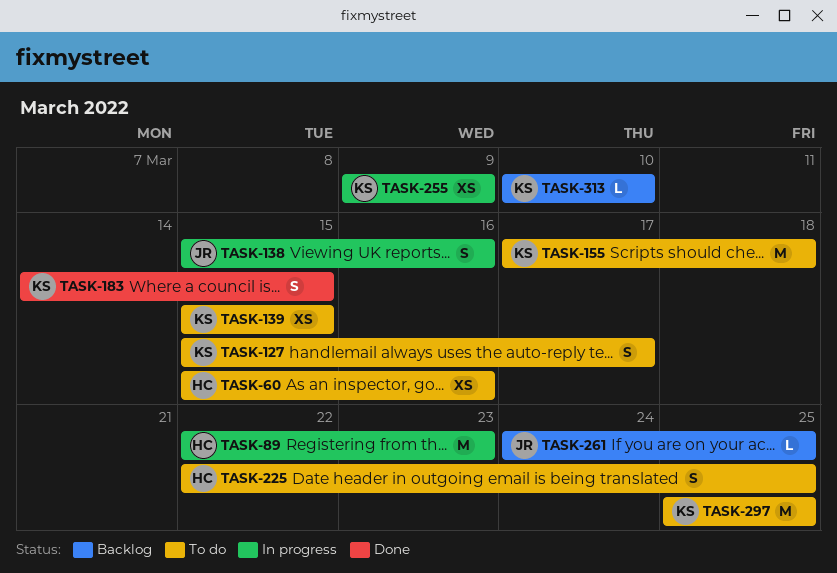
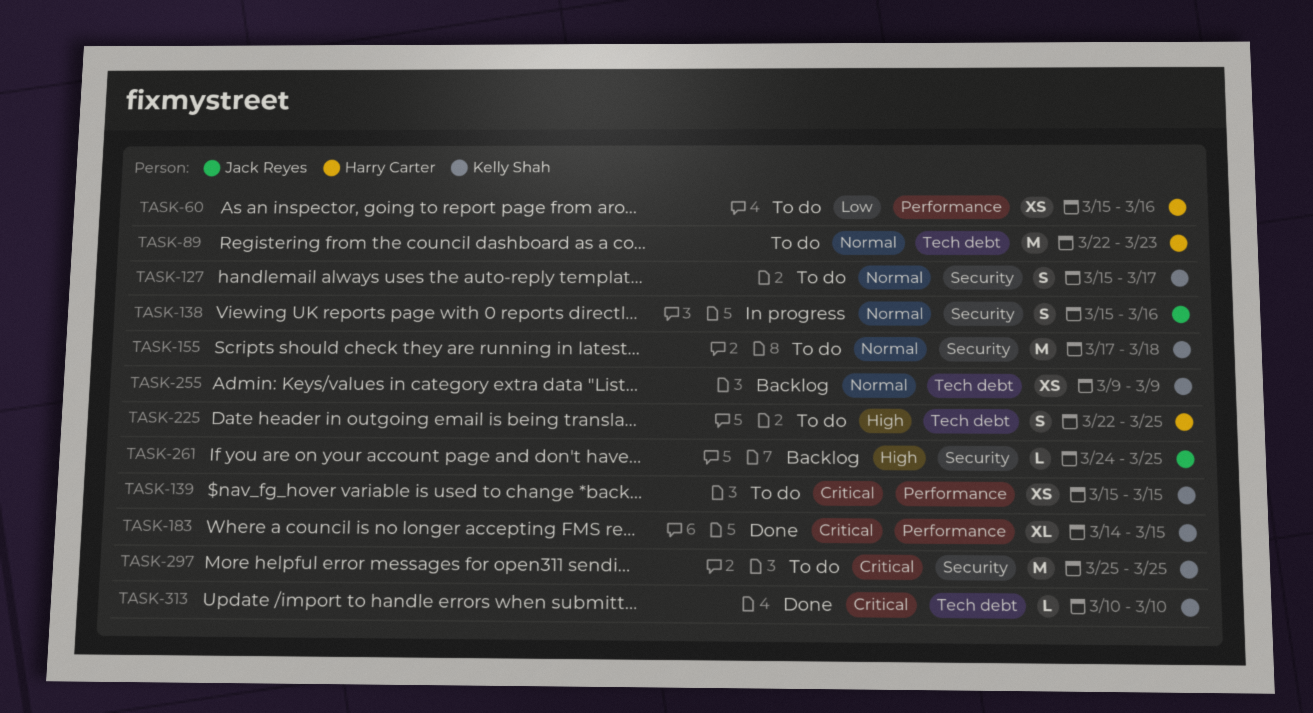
TASK-89, status: In progress -> To do
TASK-183, estimate: S -> XL
TASK-255, status: In progress -> Backlog
TASK-313, status: Backlog -> Done

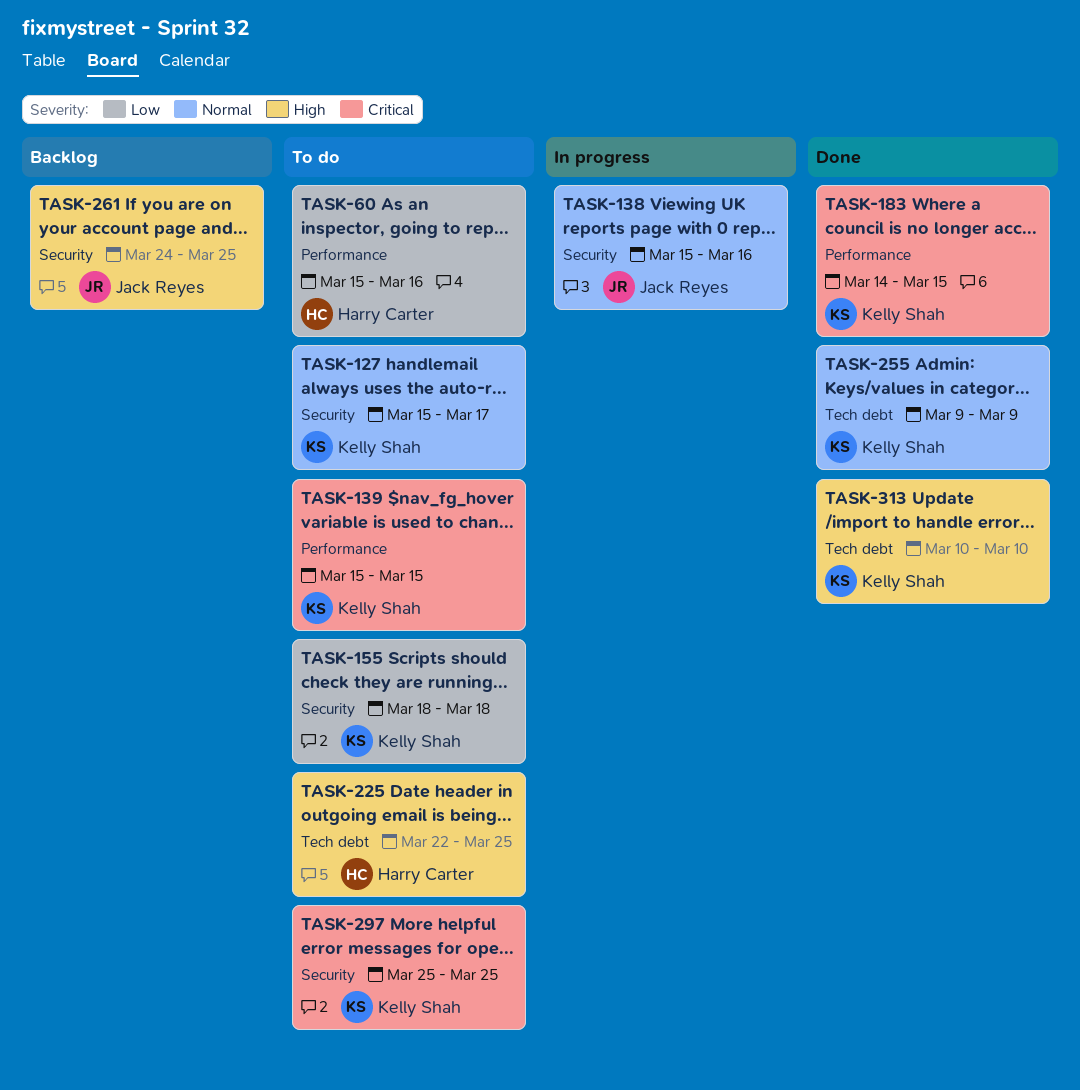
TASK-89: present -> none
TASK-155, priority: Normal -> Low
TASK-155, start: Mar 17 -> Mar 18
TASK-255, status: Backlog -> Done
TASK-313, priority: Critical -> High

